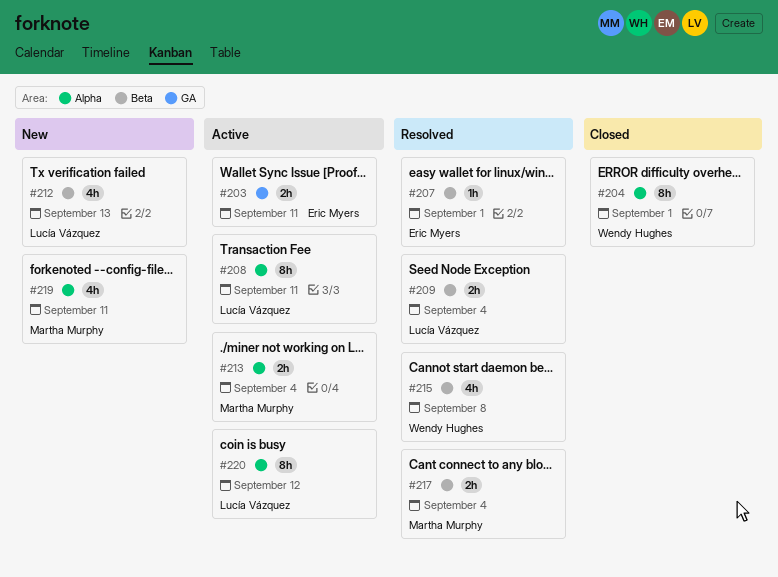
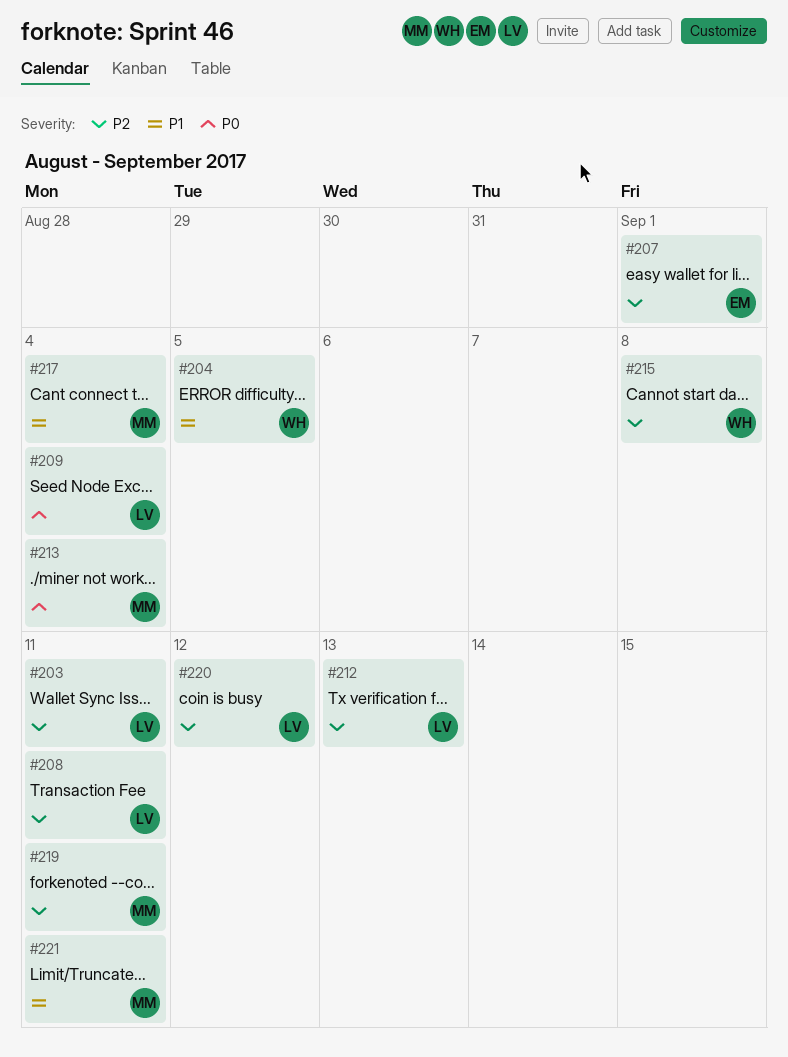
#203, owner: Eric Myers -> Lucía Vázquez
#204, due: Sep 1 -> Sep 5
#221: none -> present

